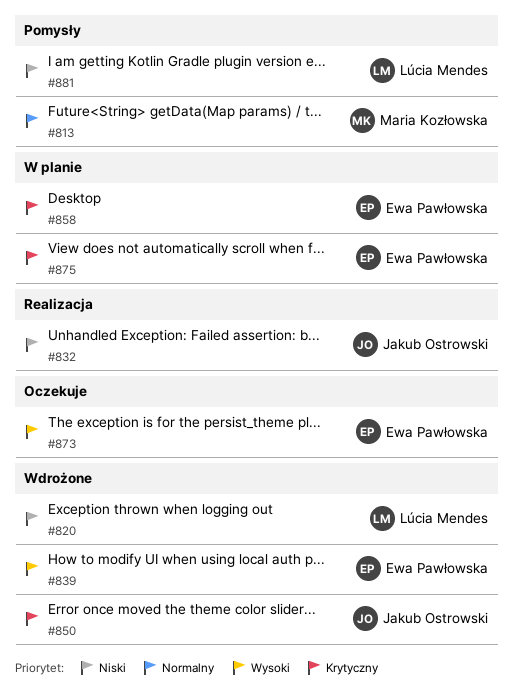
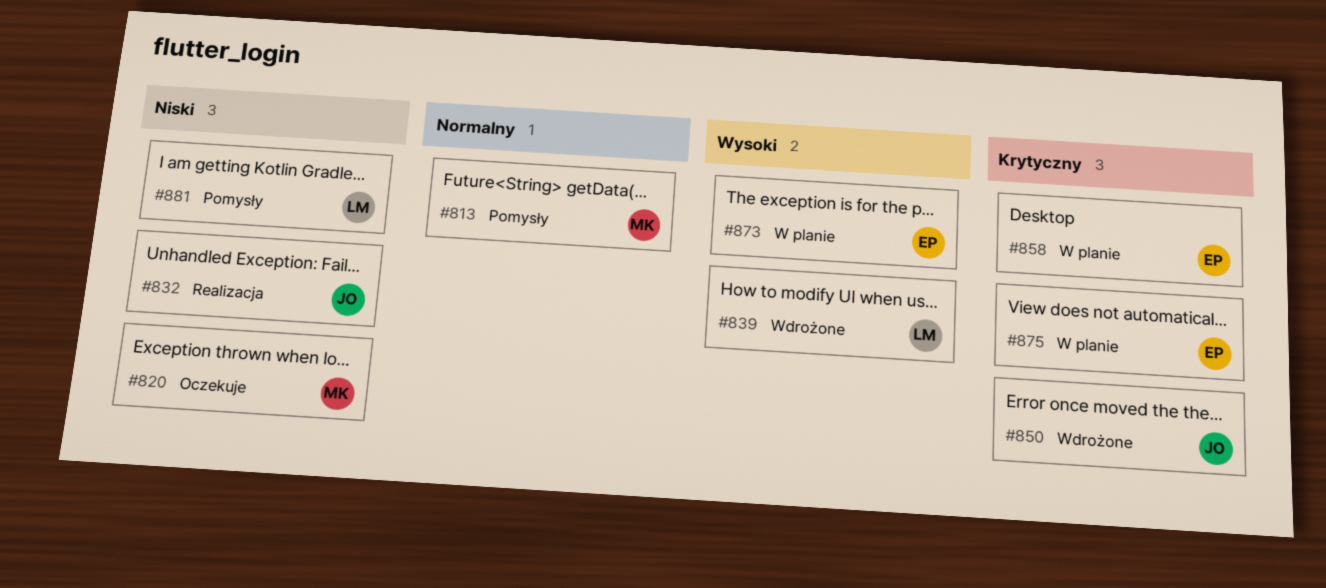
#820, status: Wdrożone -> Oczekuje
#820, owner: Lúcia Mendes -> Maria Kozłowska
#839, owner: Ewa Pawłowska -> Lúcia Mendes
#873, status: Oczekuje -> W planie

